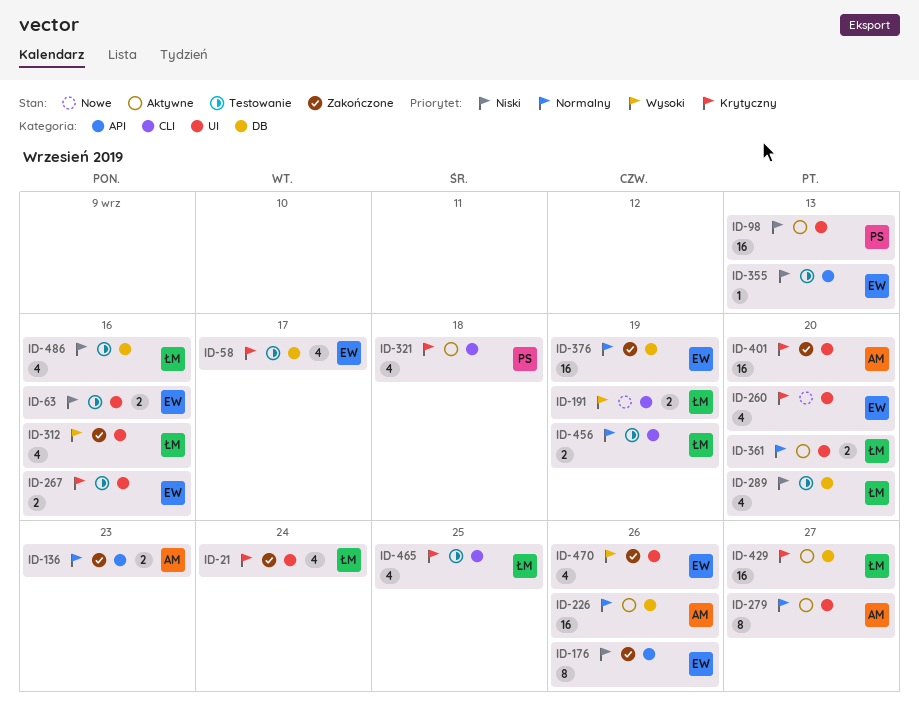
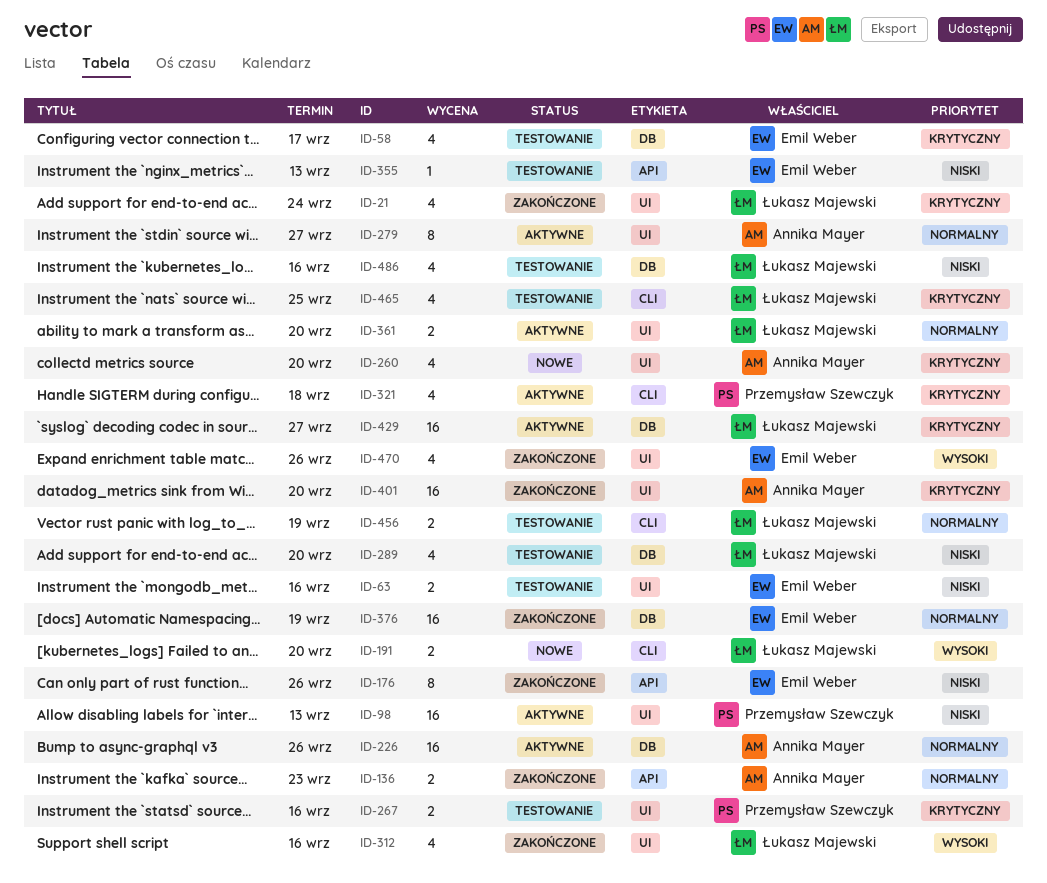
ID-191, due: Sep 19 -> Sep 20
ID-260, owner: Emil Weber -> Annika Mayer
ID-267, owner: Emil Weber -> Przemysław Szewczyk

